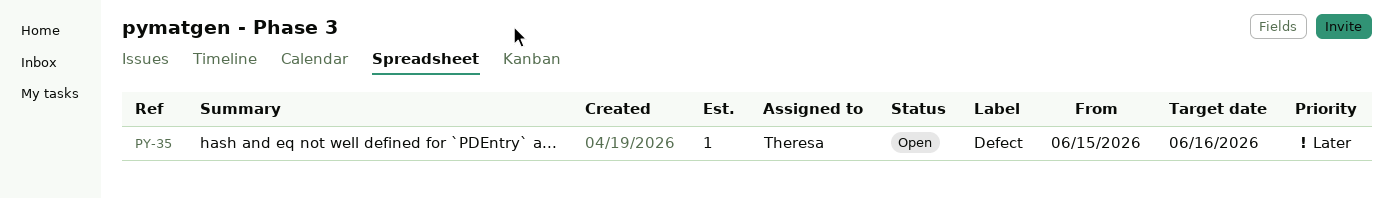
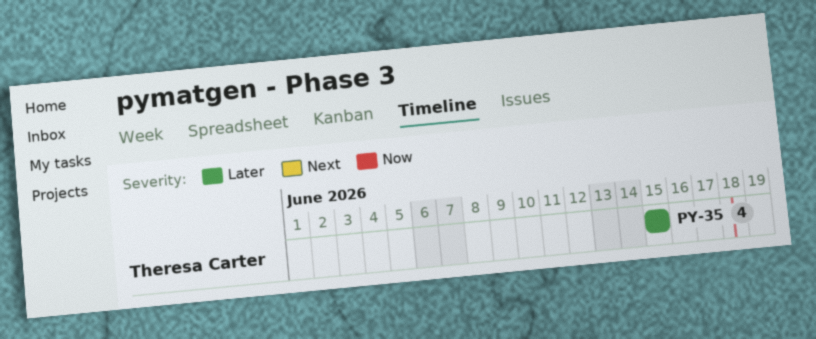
PY-35, estimate: 1 -> 4
PY-35, due: Jun 16 -> Jun 15

